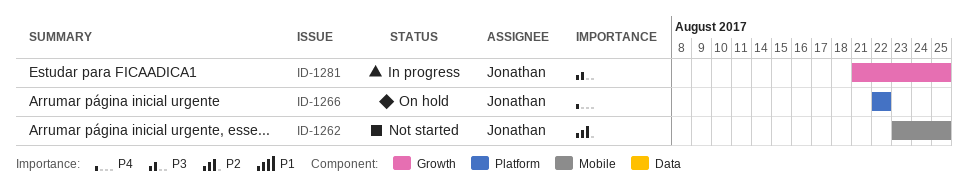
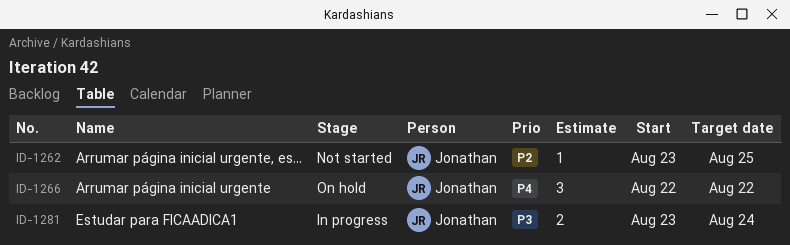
ID-1281, start: Aug 21 -> Aug 23
ID-1281, due: Aug 25 -> Aug 24

